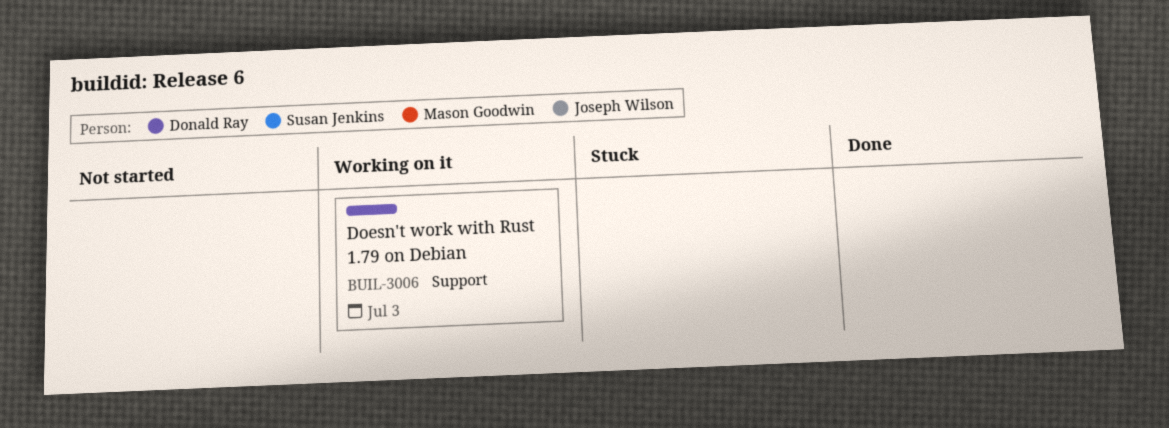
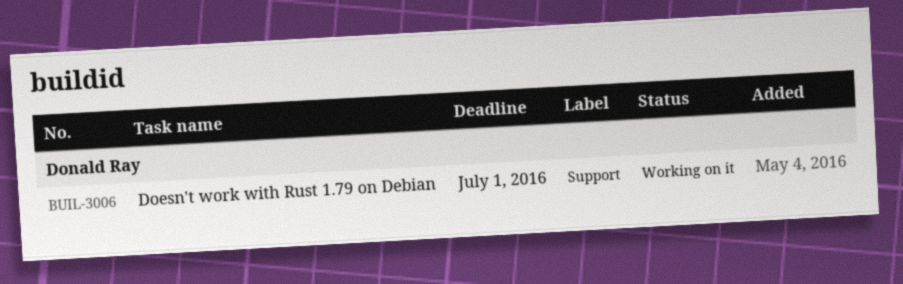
BUIL-3006, due: Jul 3 -> Jul 1

